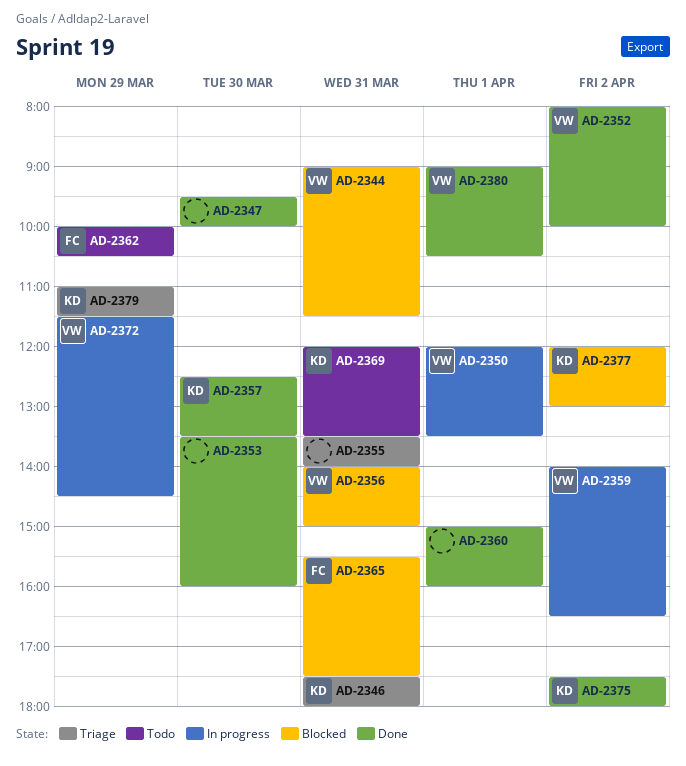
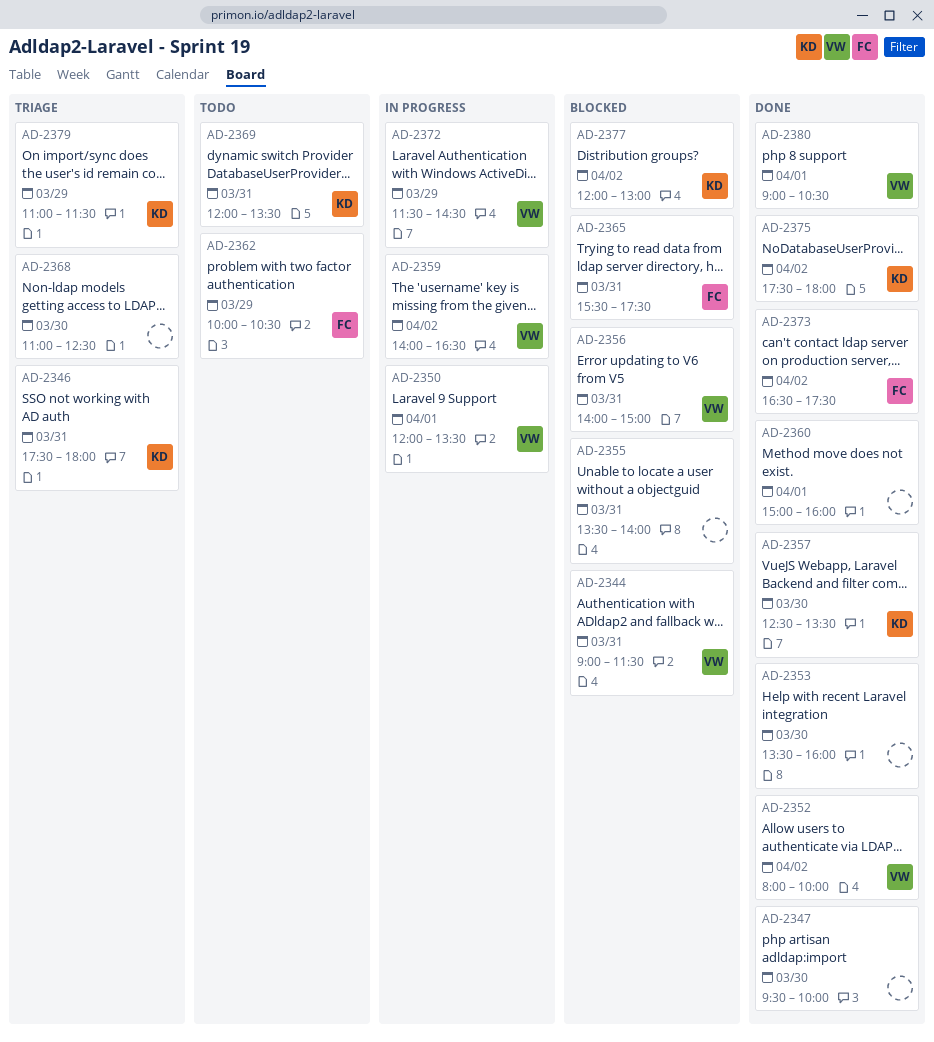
AD-2355, status: Triage -> Blocked
AD-2368: none -> present
AD-2373: none -> present

